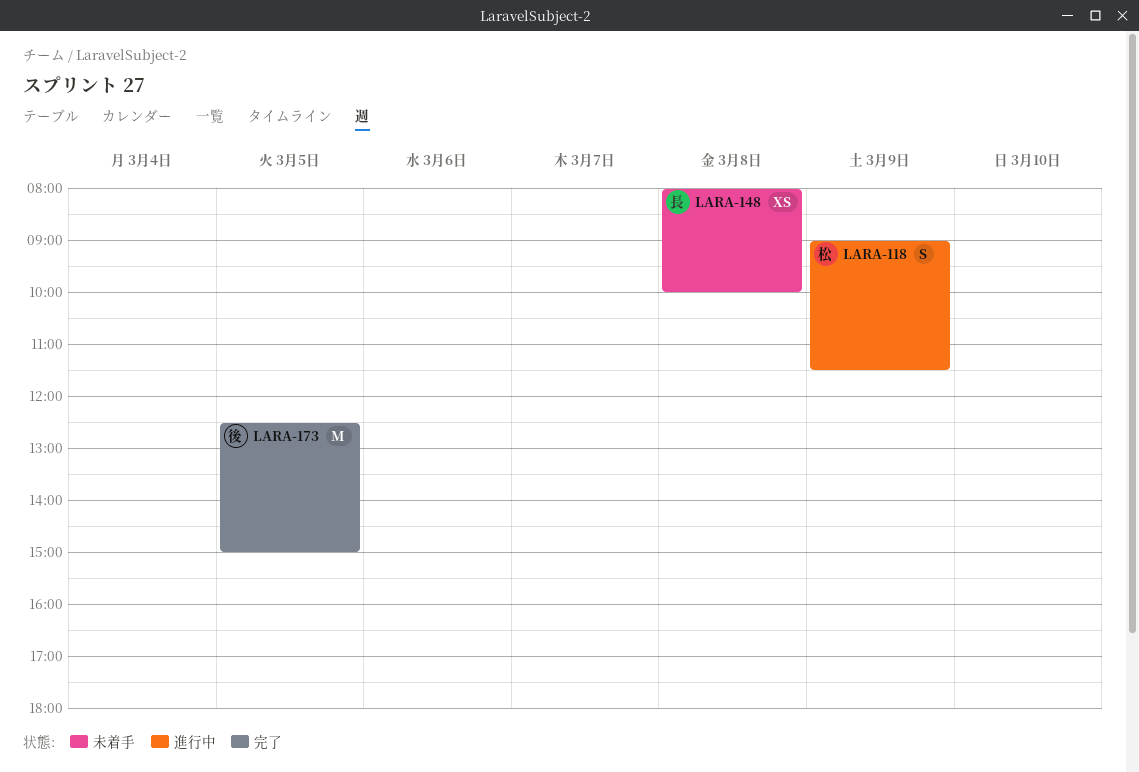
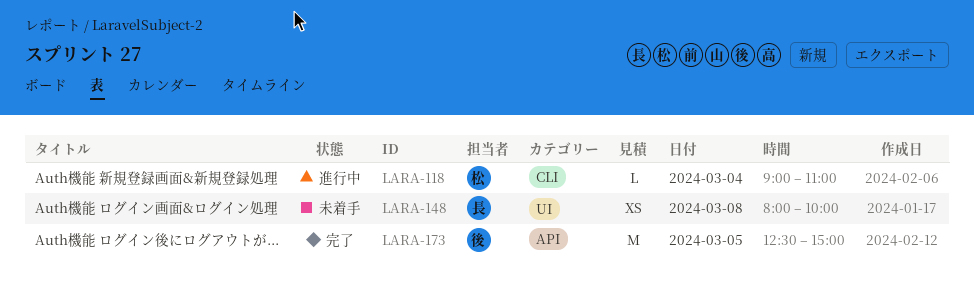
LARA-118, estimate: S -> L
LARA-118, day: Mar 9 -> Mar 4
LARA-118, ends: 11:30 -> 11:00

